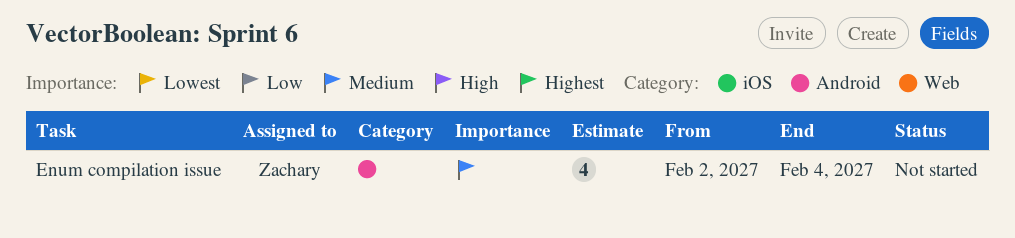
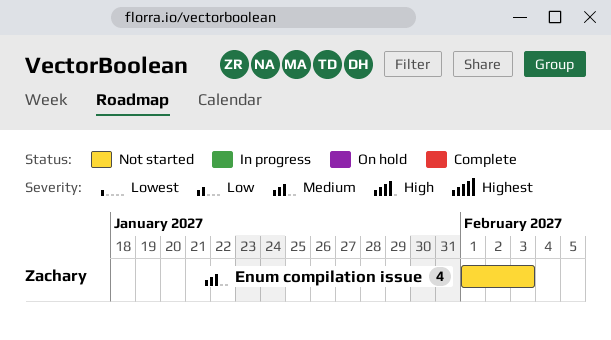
Enum compilation issue, start: Feb 2 -> Feb 1
Enum compilation issue, due: Feb 4 -> Feb 3

